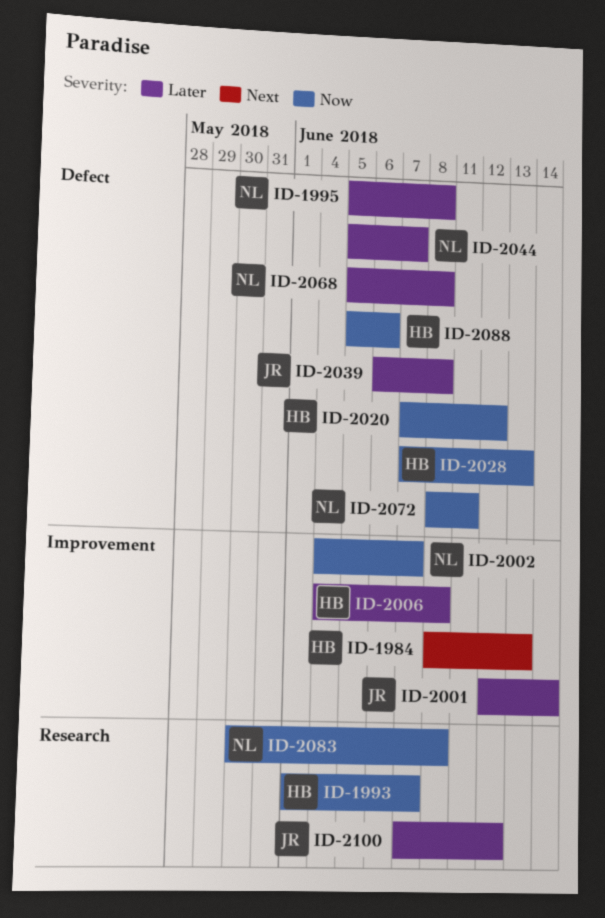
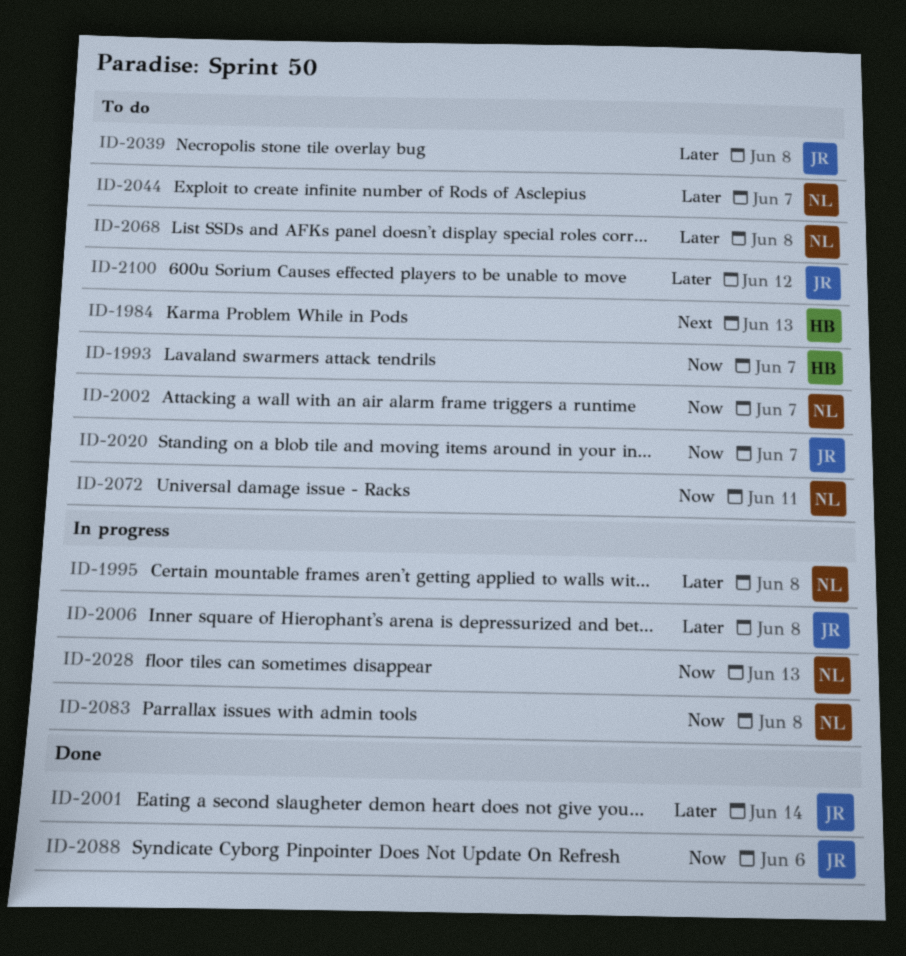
ID-2006, owner: HB -> JR
ID-2020, owner: HB -> JR
ID-2020, due: Jun 12 -> Jun 7
ID-2028, owner: HB -> NL
ID-2088, owner: HB -> JR

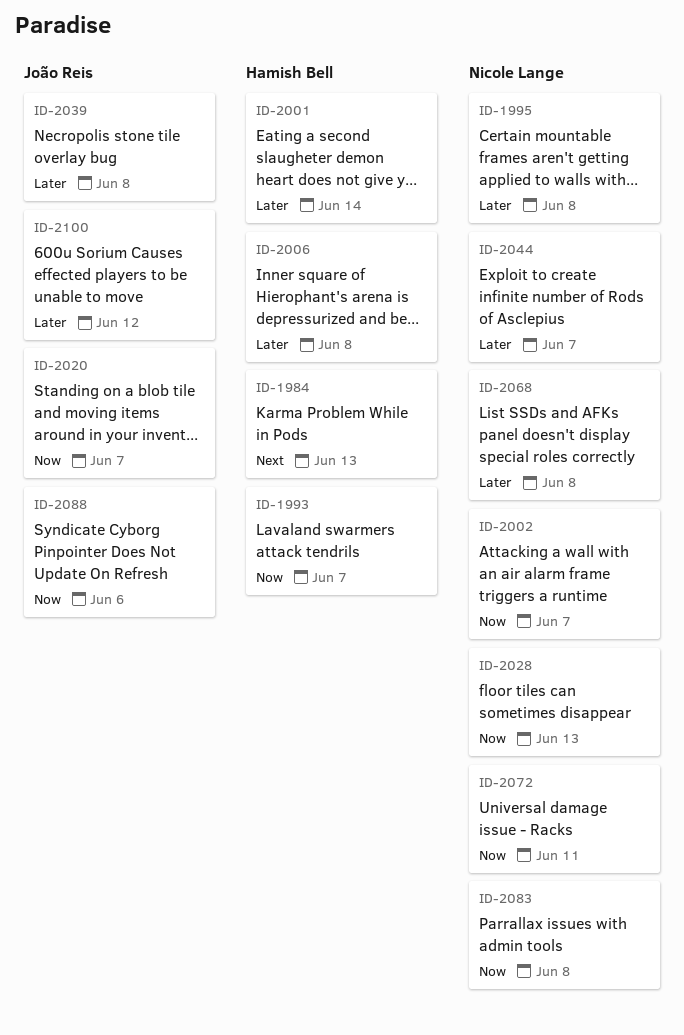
ID-2001, owner: João Reis -> Hamish Bell
ID-2006, owner: João Reis -> Hamish Bell

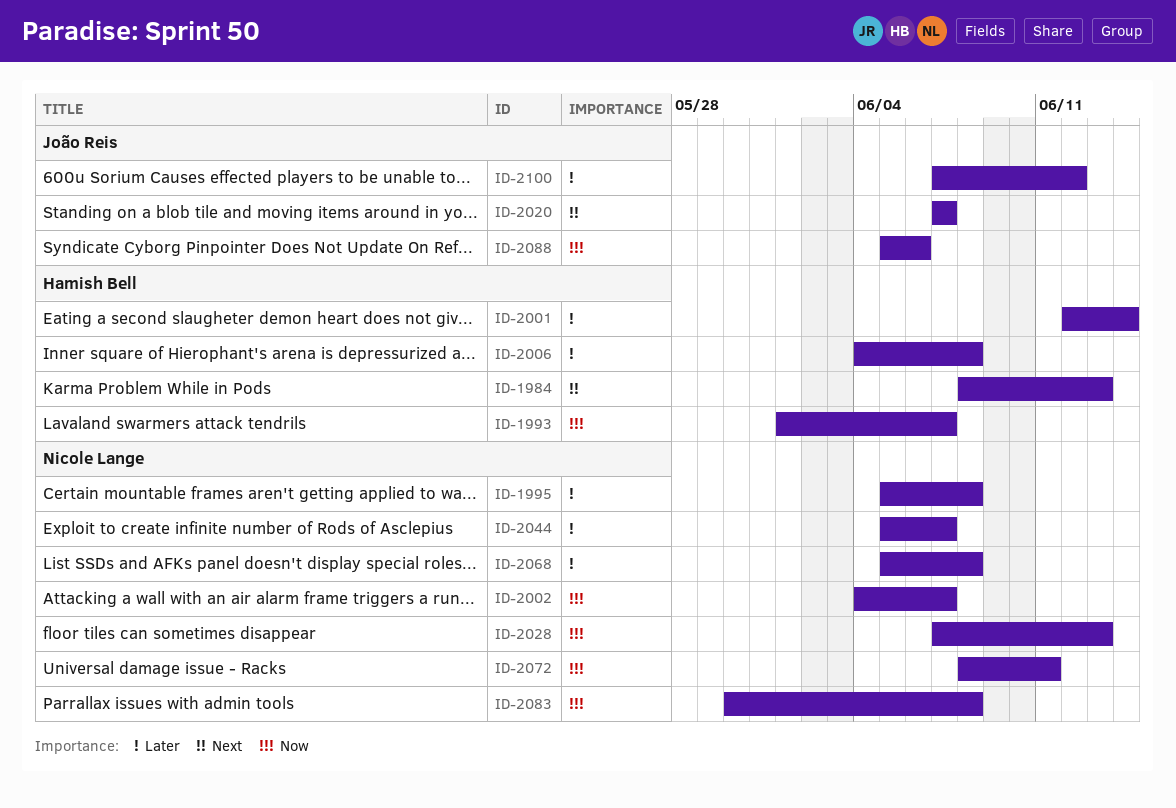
ID-2020, priority: Now -> Next
ID-2039: present -> none

